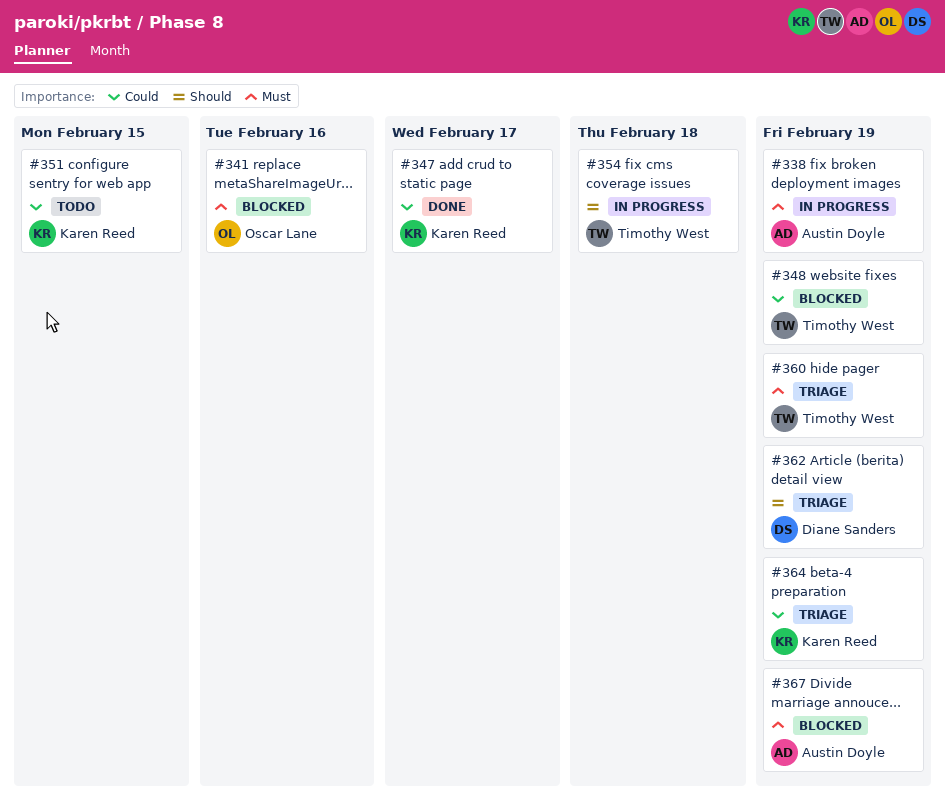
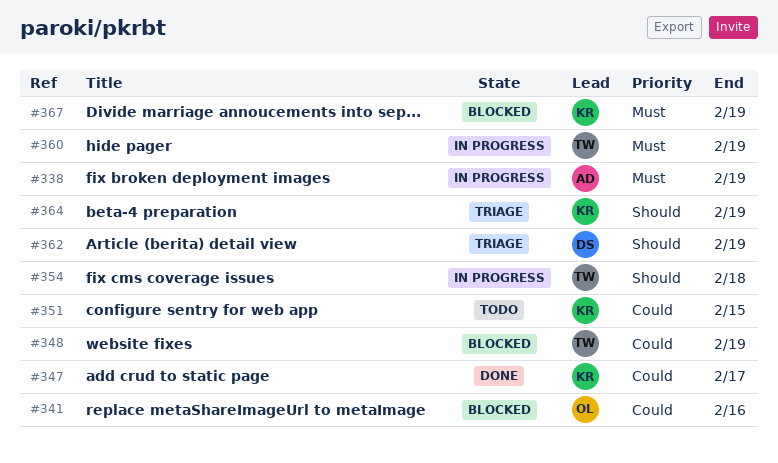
#341, priority: Must -> Could
#360, status: Triage -> In progress
#364, priority: Could -> Should
#367, owner: Austin Doyle -> Karen Reed

